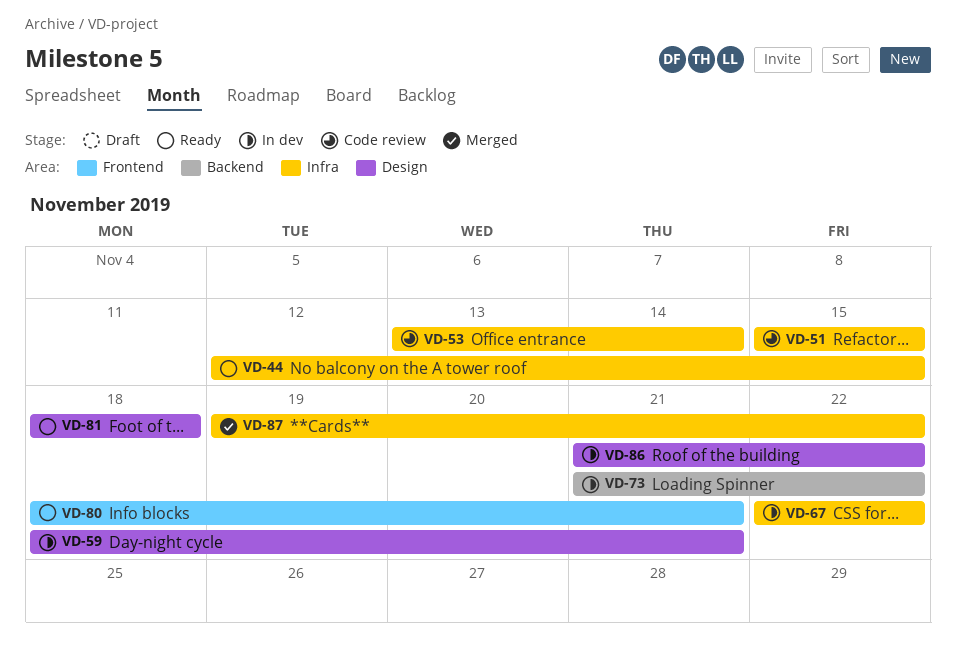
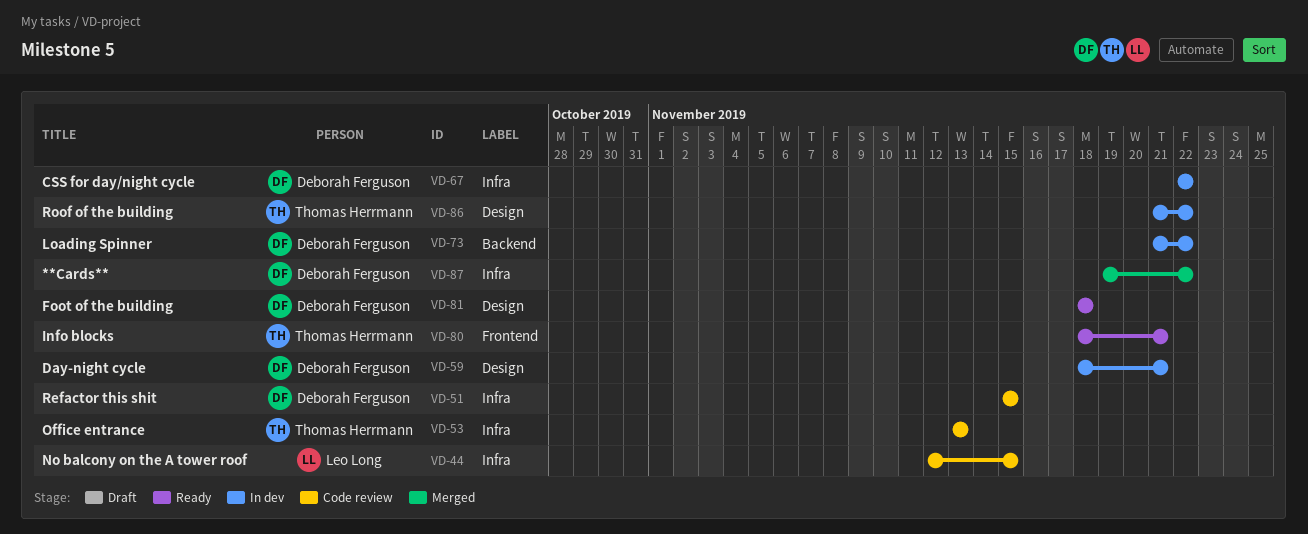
VD-44, status: Ready -> Code review
VD-53, due: Nov 14 -> Nov 13

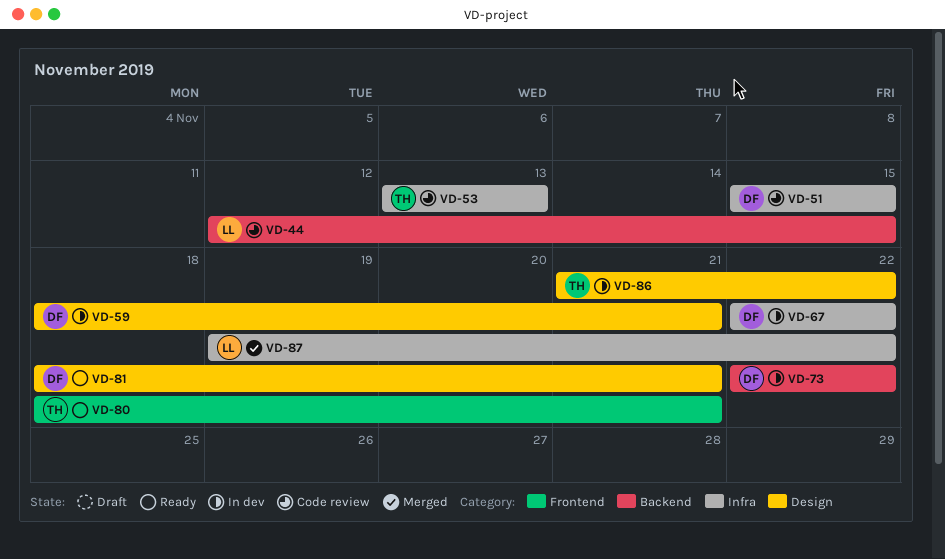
VD-44, label: Infra -> Backend
VD-73, start: Nov 21 -> Nov 22
VD-81, due: Nov 18 -> Nov 21
VD-87, owner: Deborah Ferguson -> Leo Long

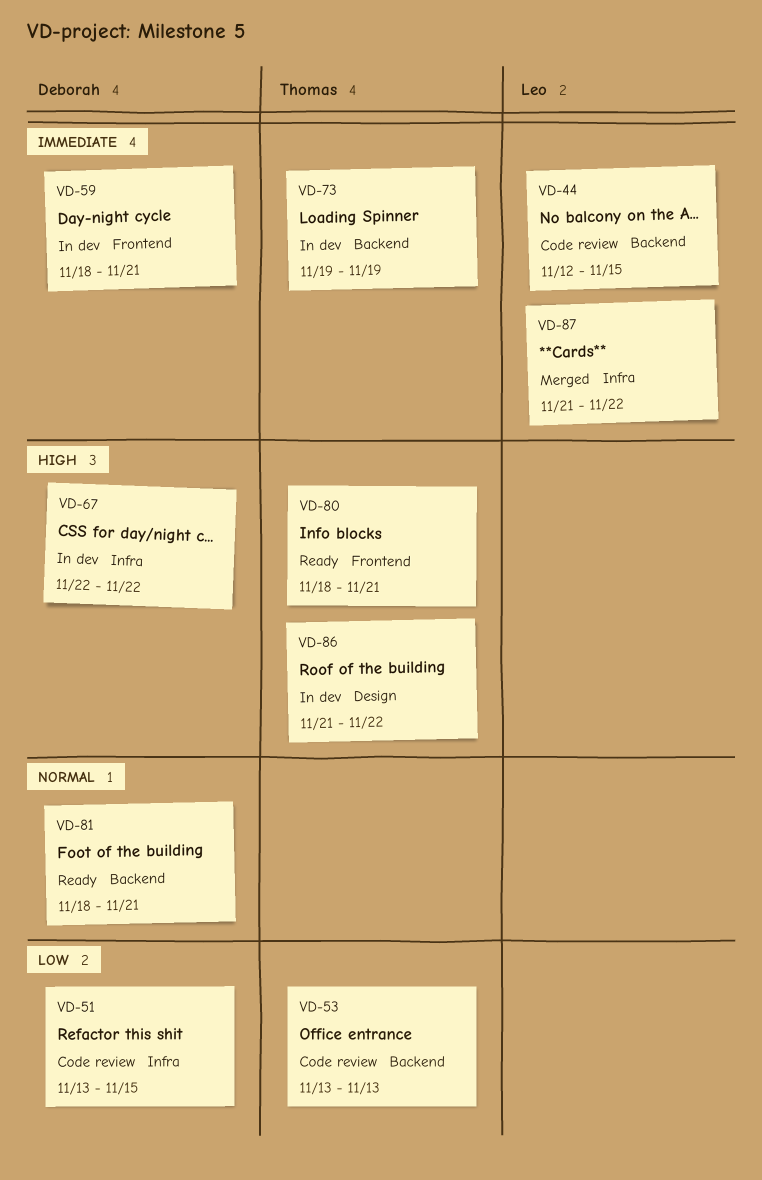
VD-51, start: Nov 15 -> Nov 13
VD-53, label: Infra -> Backend
VD-59, label: Design -> Frontend
VD-73, owner: Deborah -> Thomas
VD-73, start: Nov 22 -> Nov 19
VD-73, due: Nov 22 -> Nov 19
VD-81, label: Design -> Backend
VD-87, start: Nov 19 -> Nov 21

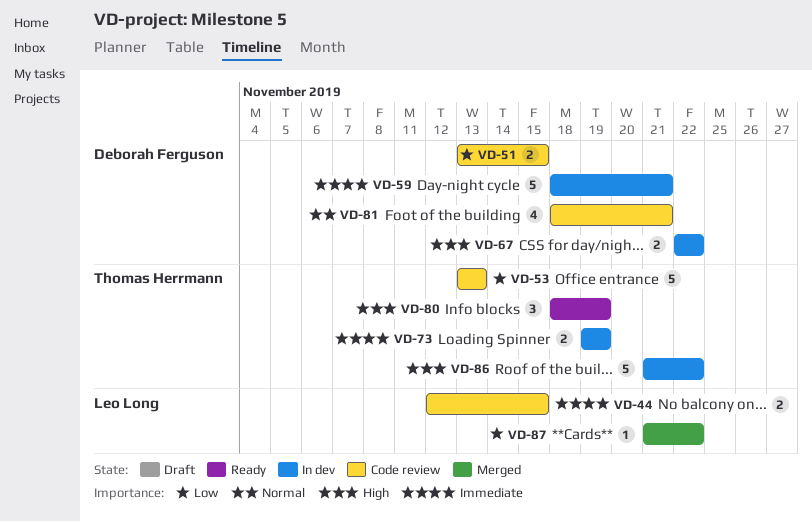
VD-80, due: Nov 21 -> Nov 19
VD-81, status: Ready -> Code review
VD-87, priority: Immediate -> Low

